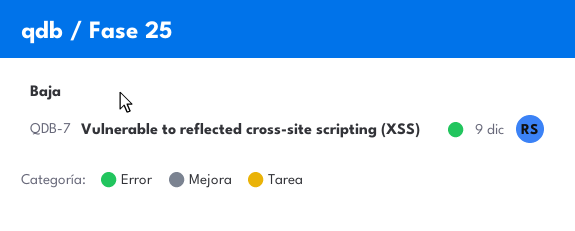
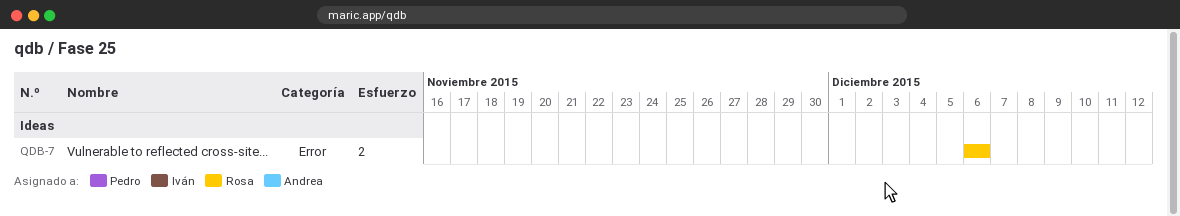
QDB-7, due: Dec 9 -> Dec 6

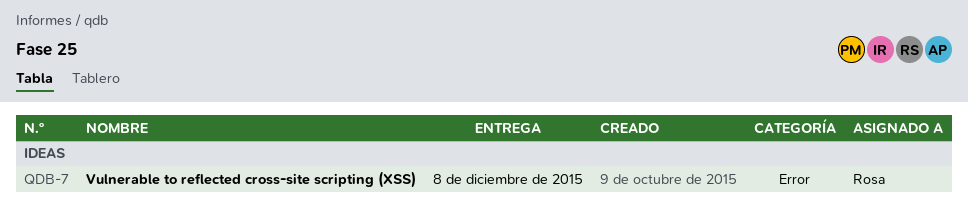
QDB-7, due: Dec 6 -> Dec 8

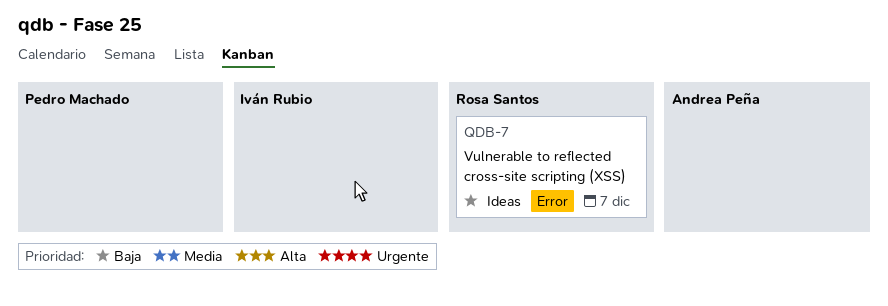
QDB-7, due: Dec 8 -> Dec 7

